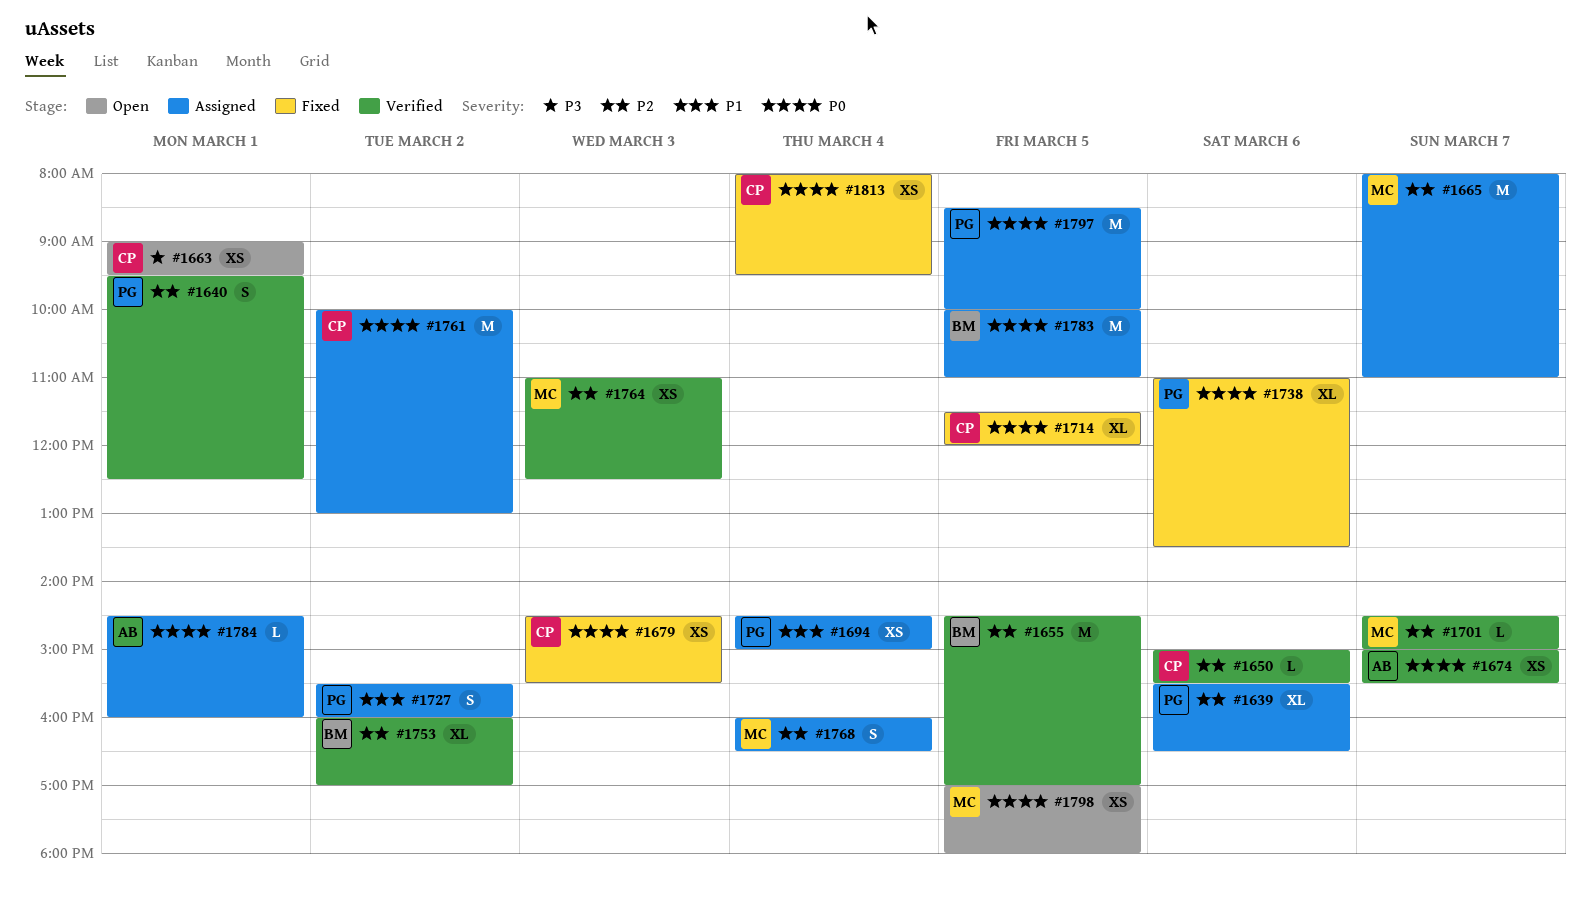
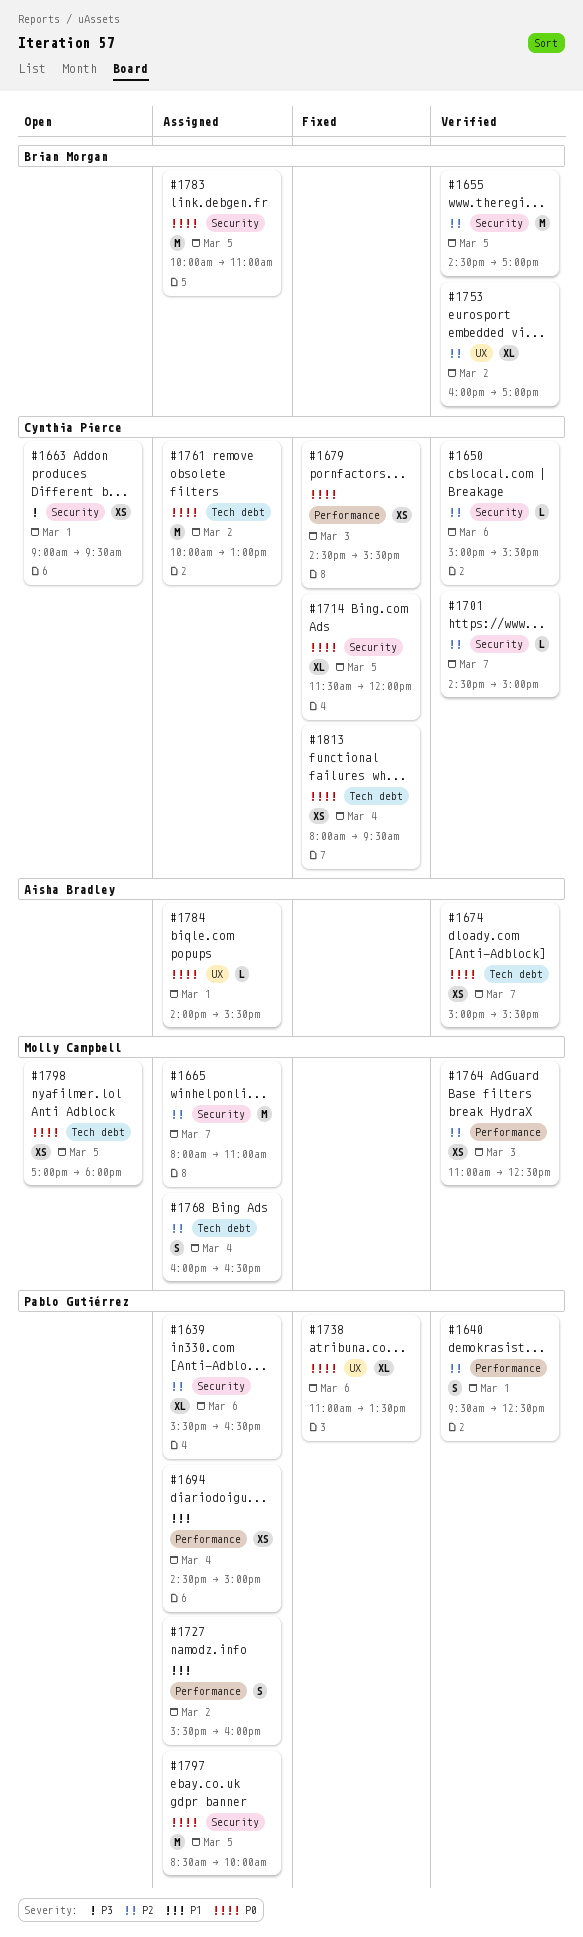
#1701, owner: Molly Campbell -> Cynthia Pierce
#1784, begins: 14:30 -> 14:00
#1784, ends: 16:00 -> 15:30

